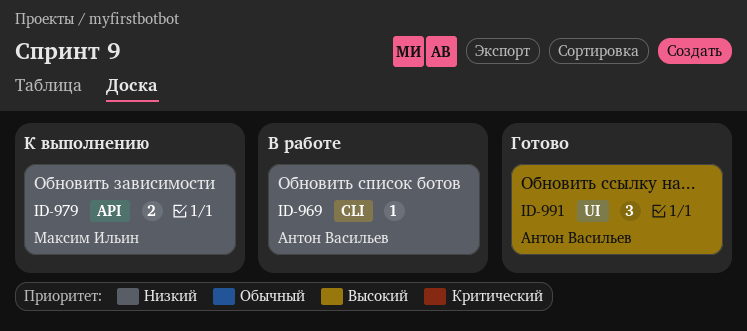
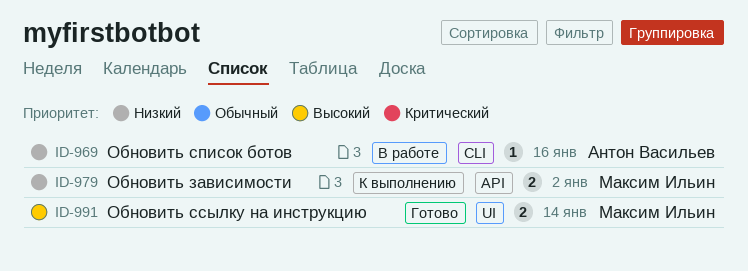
ID-991, owner: Антон Васильев -> Максим Ильин
ID-991, estimate: 3 -> 2

